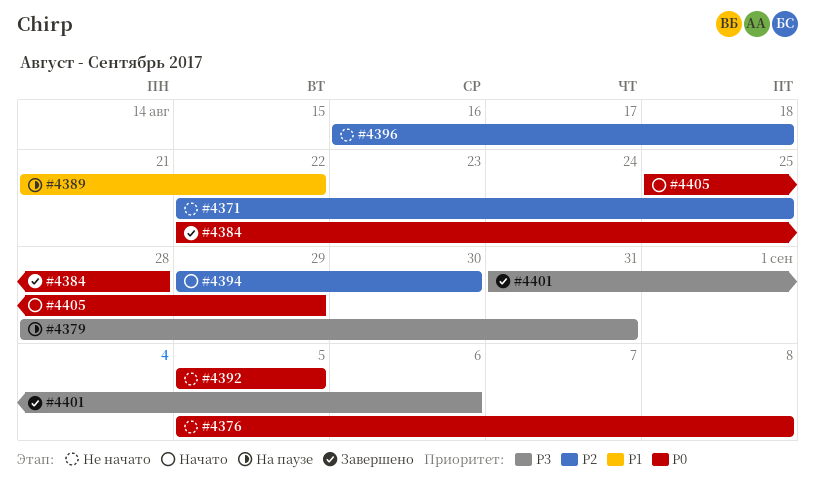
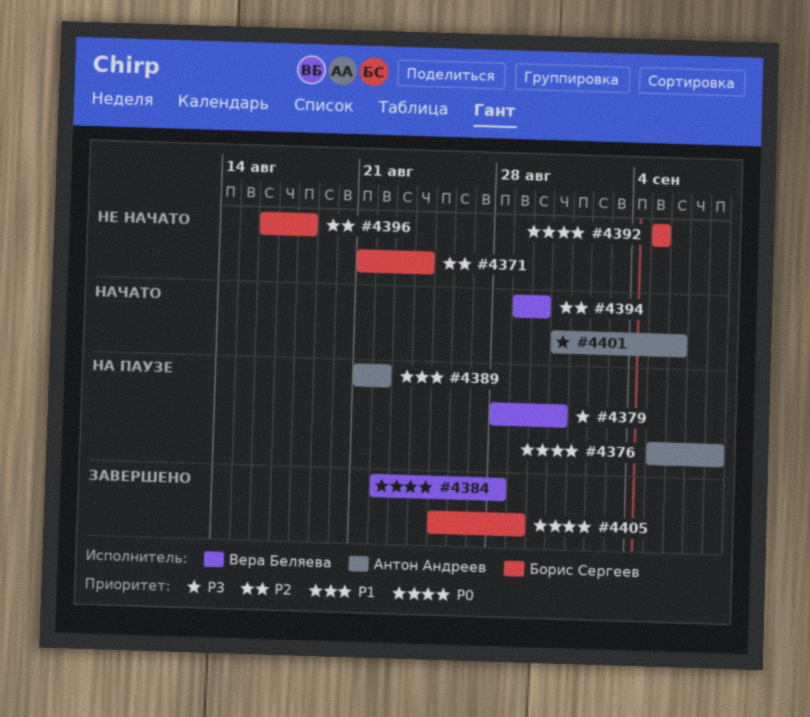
#4371, start: Aug 22 -> Aug 21
#4371, due: Aug 25 -> Aug 24
#4376, status: Не начато -> На паузе
#4401, status: Завершено -> Начато
#4405, status: Начато -> Завершено

